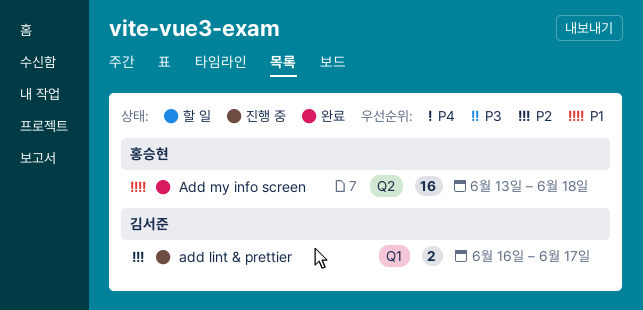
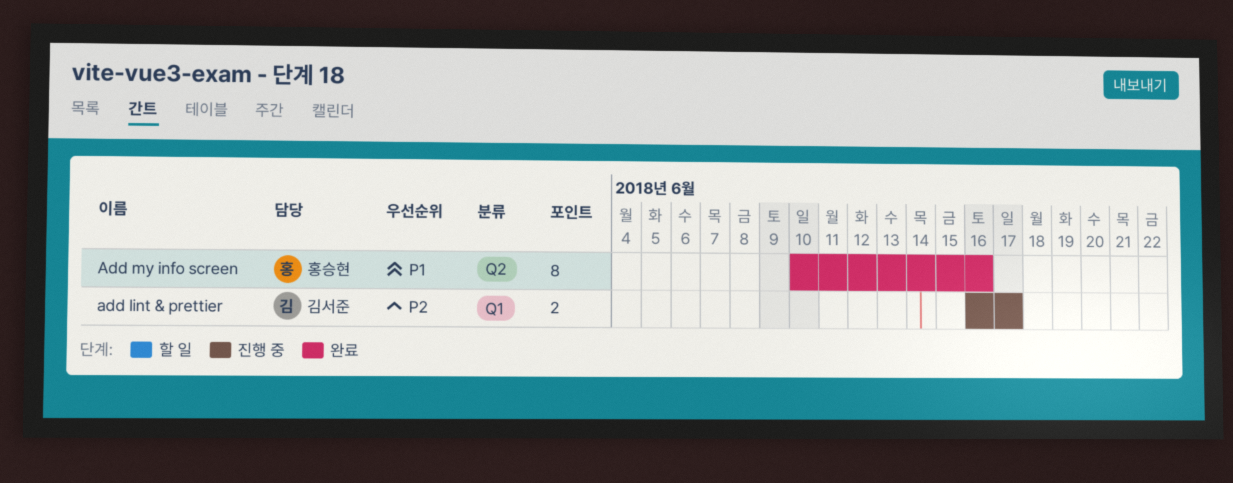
Add my info screen, estimate: 16 -> 8
Add my info screen, start: Jun 13 -> Jun 10
Add my info screen, due: Jun 18 -> Jun 16

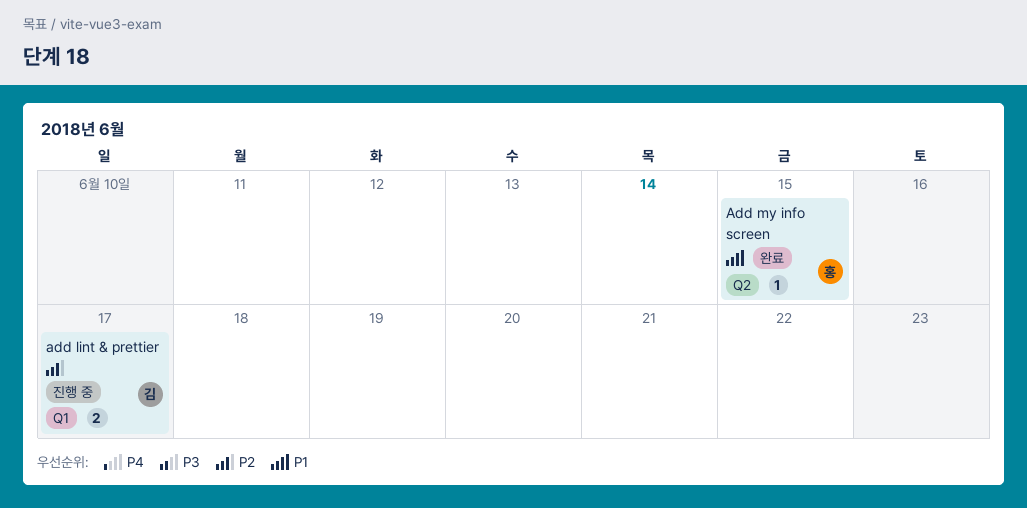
Add my info screen, estimate: 8 -> 1
Add my info screen, due: Jun 16 -> Jun 15

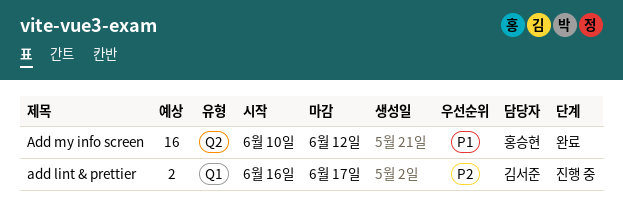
Add my info screen, estimate: 1 -> 16
Add my info screen, due: Jun 15 -> Jun 12

